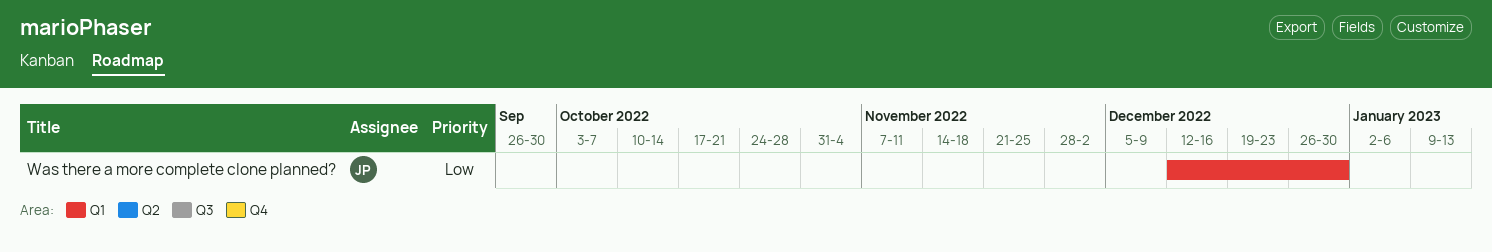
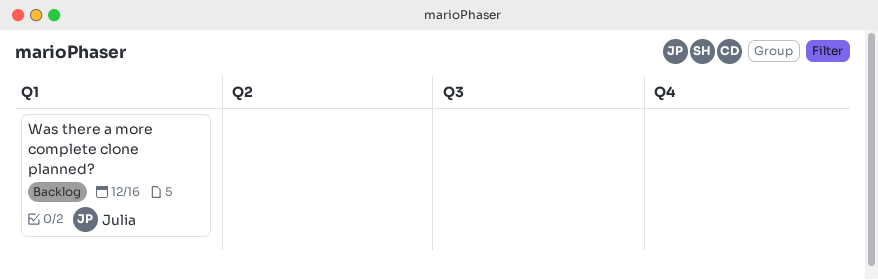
Was there a more complete clone planned?, due: Dec 30 -> Dec 16

